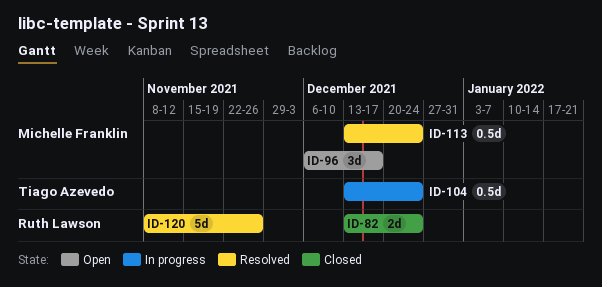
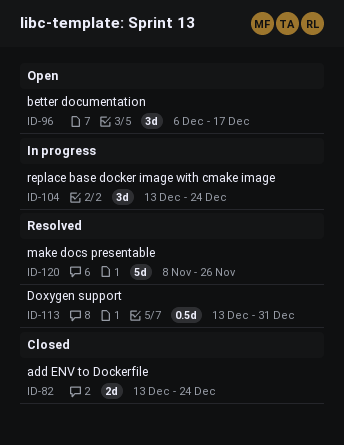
ID-104, estimate: 0.5d -> 3d
ID-113, due: Dec 24 -> Dec 31

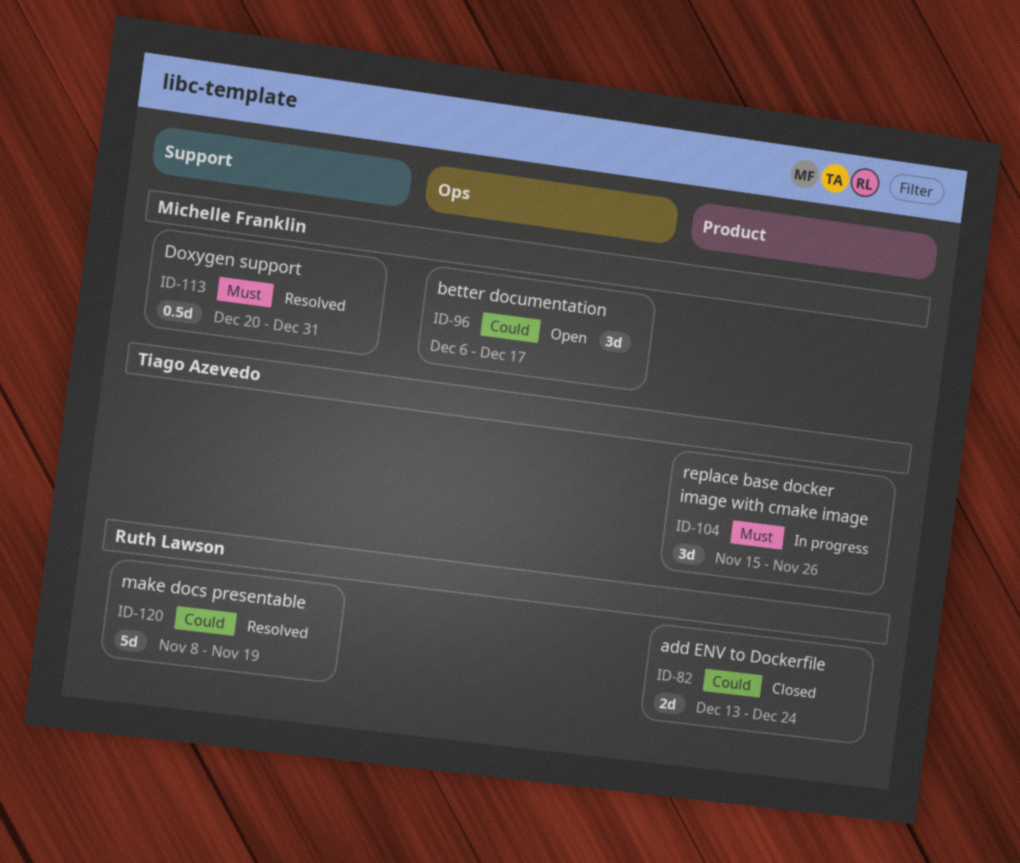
ID-104, start: Dec 13 -> Nov 15
ID-104, due: Dec 24 -> Nov 26
ID-113, start: Dec 13 -> Dec 20
ID-120, due: Nov 26 -> Nov 19

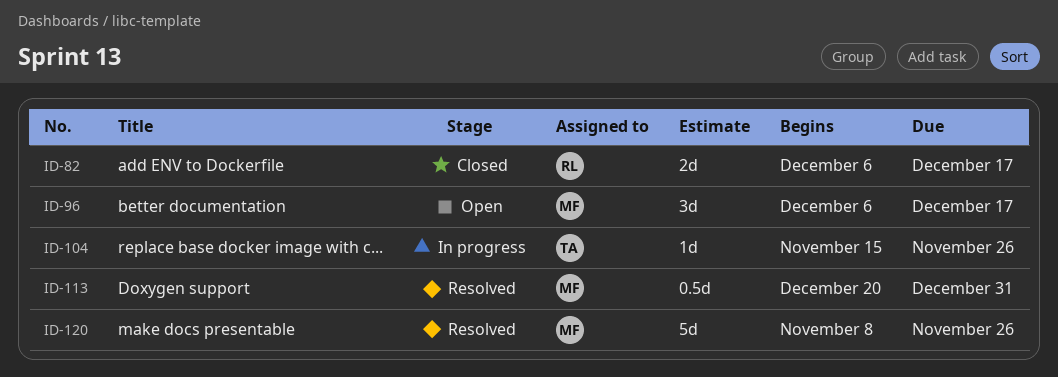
ID-82, start: Dec 13 -> Dec 6
ID-82, due: Dec 24 -> Dec 17
ID-104, estimate: 3d -> 1d
ID-120, owner: Ruth Lawson -> Michelle Franklin
ID-120, due: Nov 19 -> Nov 26

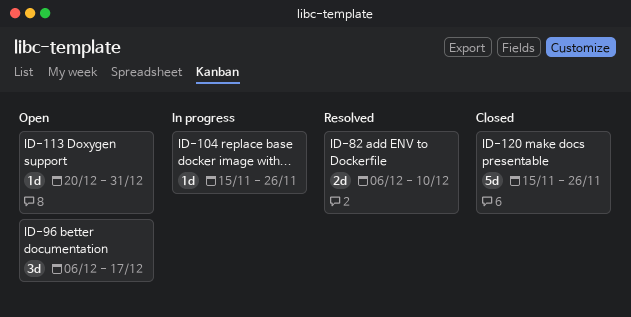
ID-82, status: Closed -> Resolved
ID-82, due: Dec 17 -> Dec 10
ID-113, status: Resolved -> Open
ID-113, estimate: 0.5d -> 1d
ID-120, status: Resolved -> Closed
ID-120, start: Nov 8 -> Nov 15

